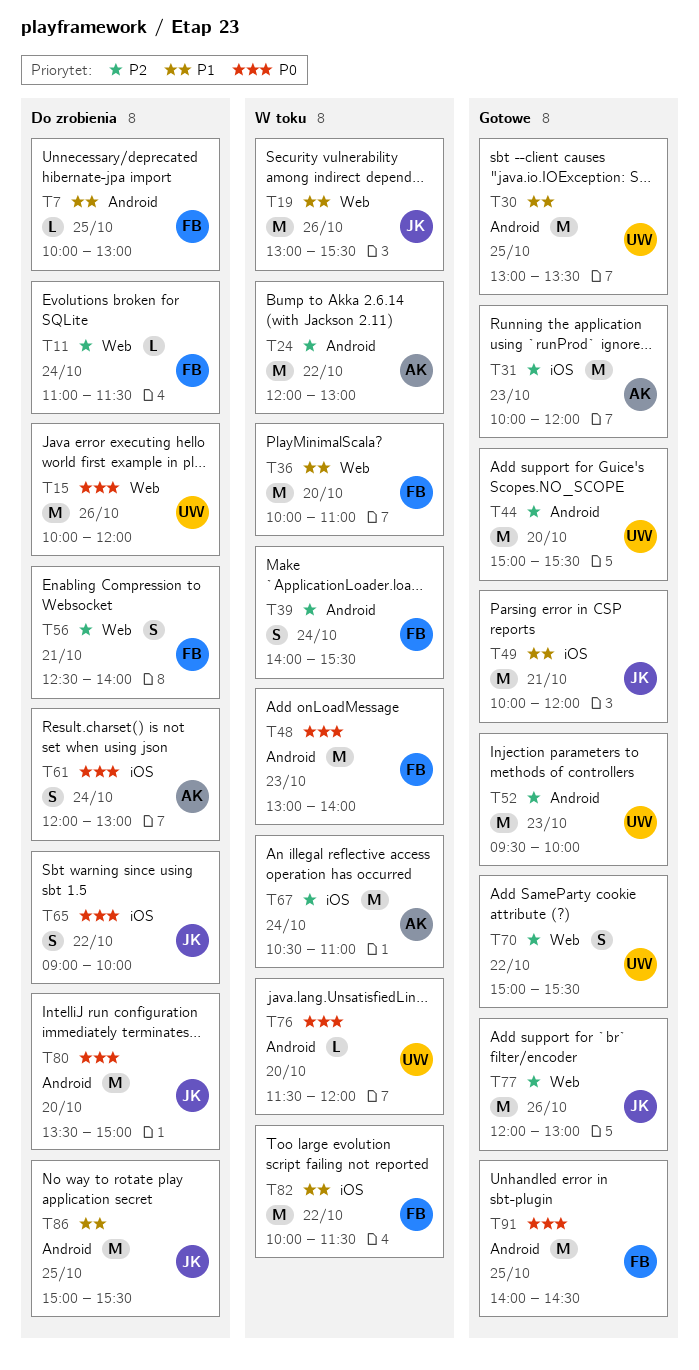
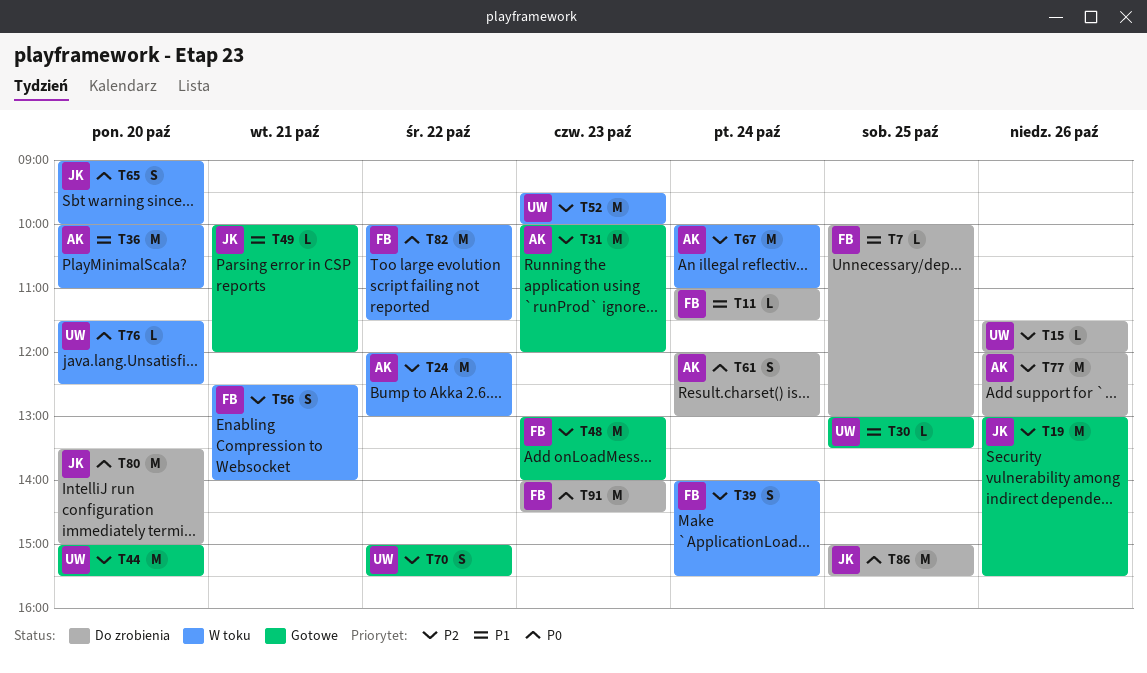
T11, priority: P2 -> P1
T15, priority: P0 -> P2
T15, estimate: M -> L
T15, begins: 10:00 -> 11:30
T19, status: W toku -> Gotowe
T19, priority: P1 -> P2
T30, estimate: M -> L
T36, owner: FB -> AK
T48, status: W toku -> Gotowe
T48, priority: P0 -> P2
T49, estimate: M -> L
T52, status: Gotowe -> W toku
T56, status: Do zrobienia -> W toku
T65, status: Do zrobienia -> W toku
T65, day: Oct 22 -> Oct 20
T67, begins: 10:30 -> 10:00
T76, ends: 12:00 -> 12:30
T77, status: Gotowe -> Do zrobienia
T77, owner: JK -> AK
T82, priority: P1 -> P0
T86, priority: P1 -> P0
T91, status: Gotowe -> Do zrobienia
T91, day: Oct 25 -> Oct 23

